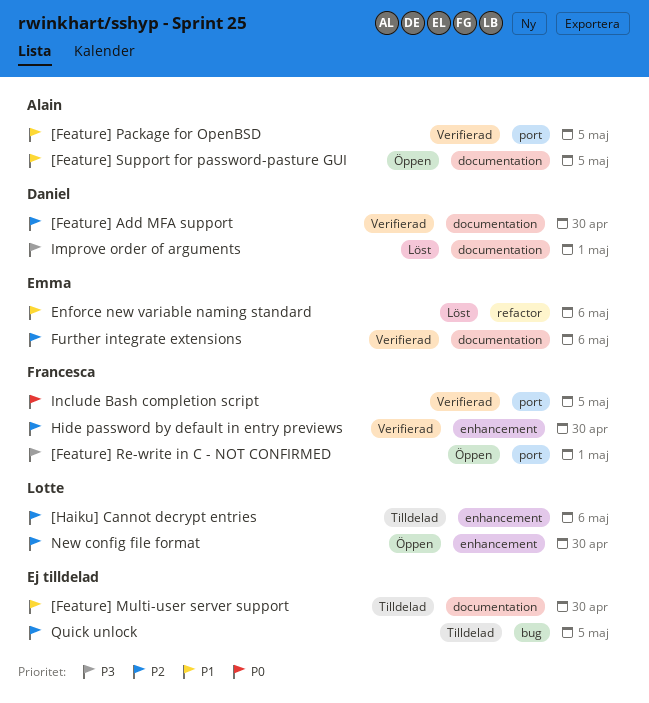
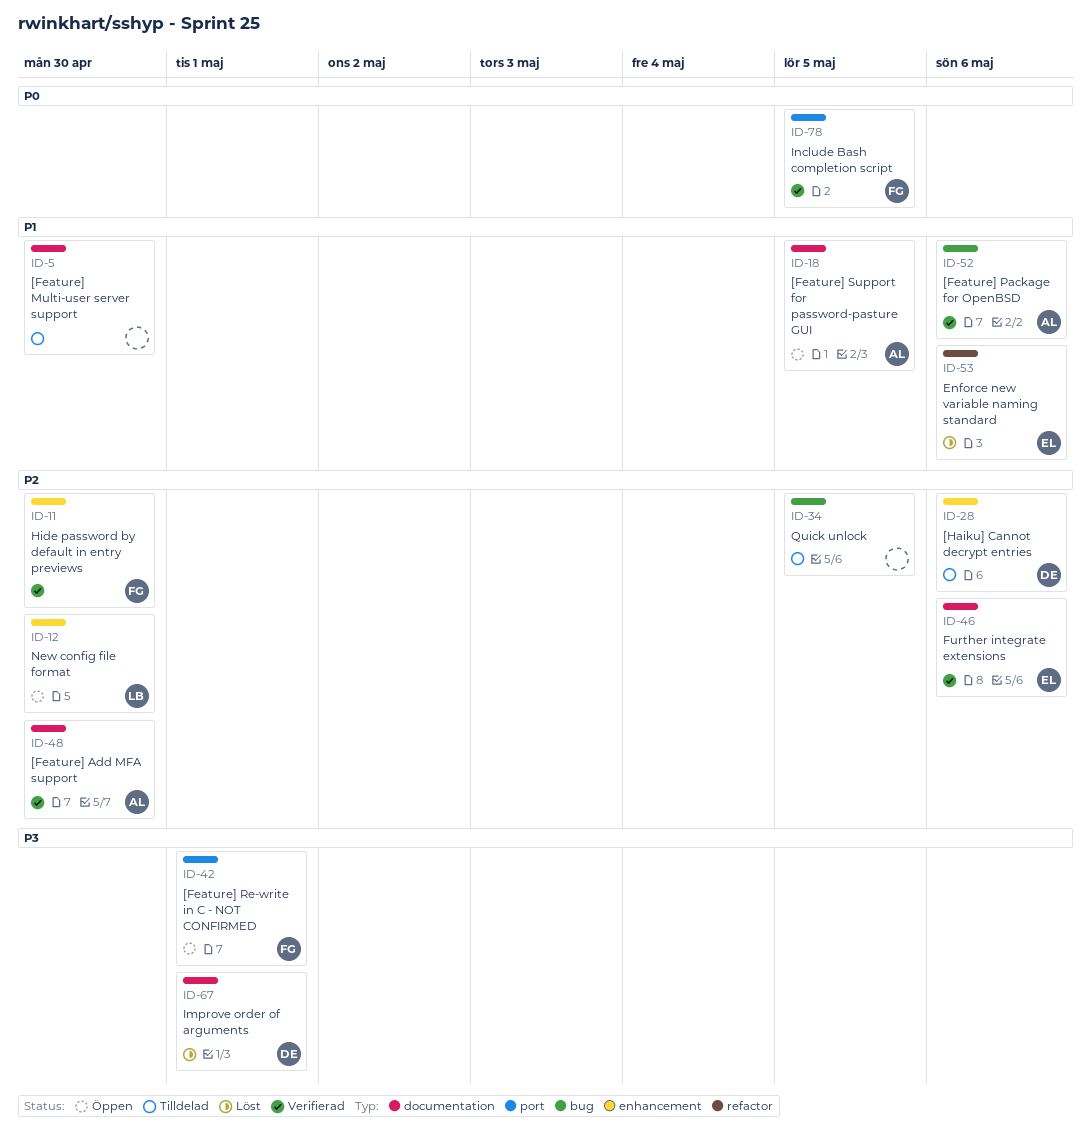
[Feature] Add MFA support, owner: Daniel -> Alain
[Feature] Package for OpenBSD, label: port -> bug
[Feature] Package for OpenBSD, due: May 5 -> May 6
[Haiku] Cannot decrypt entries, owner: Lotte -> Daniel

